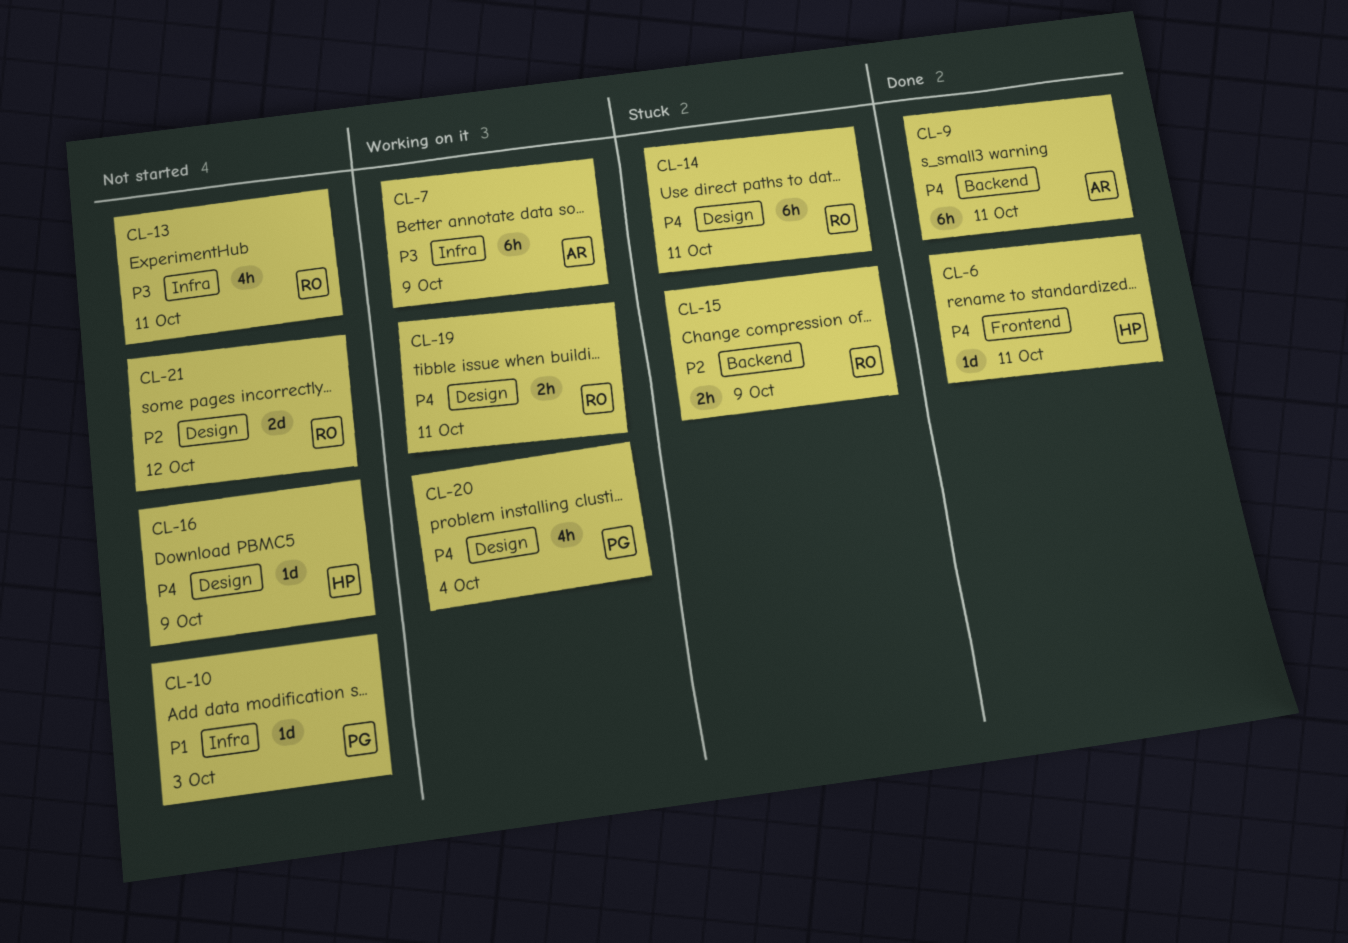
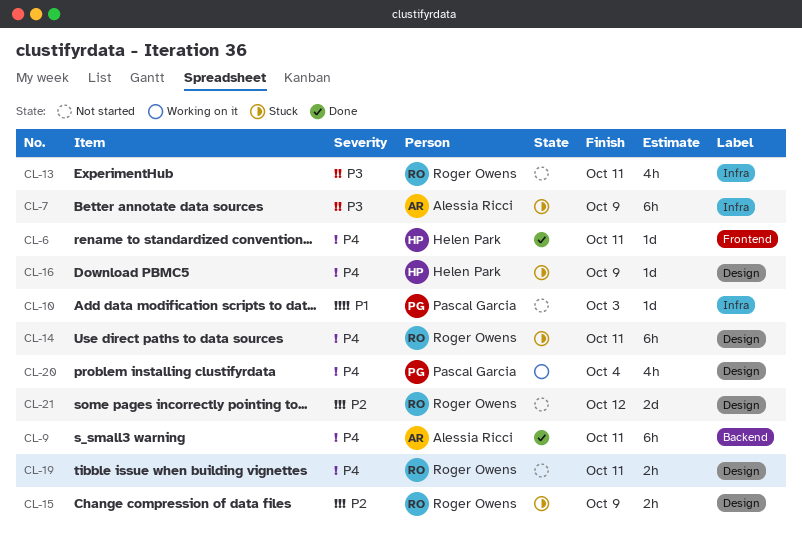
CL-7, status: Working on it -> Stuck
CL-15, label: Backend -> Design
CL-16, status: Not started -> Stuck
CL-19, status: Working on it -> Not started

